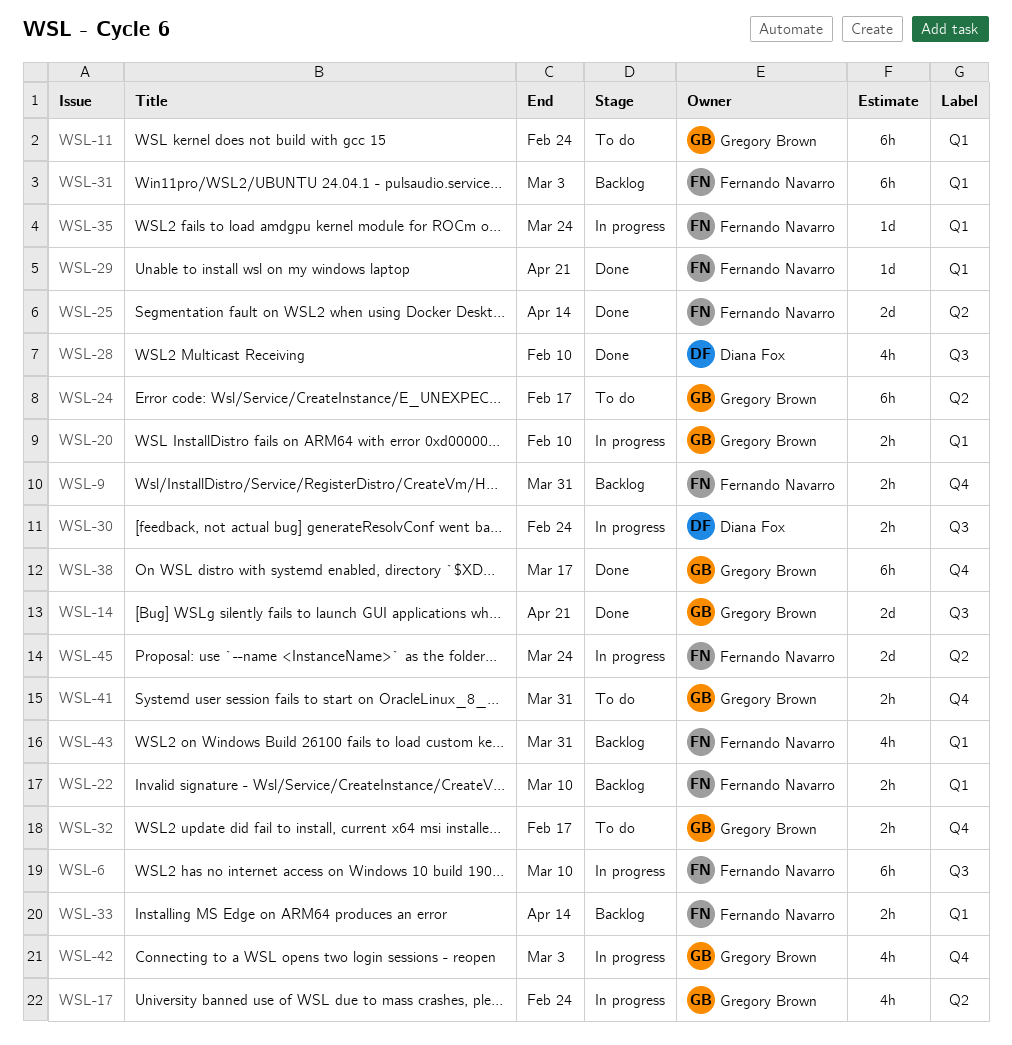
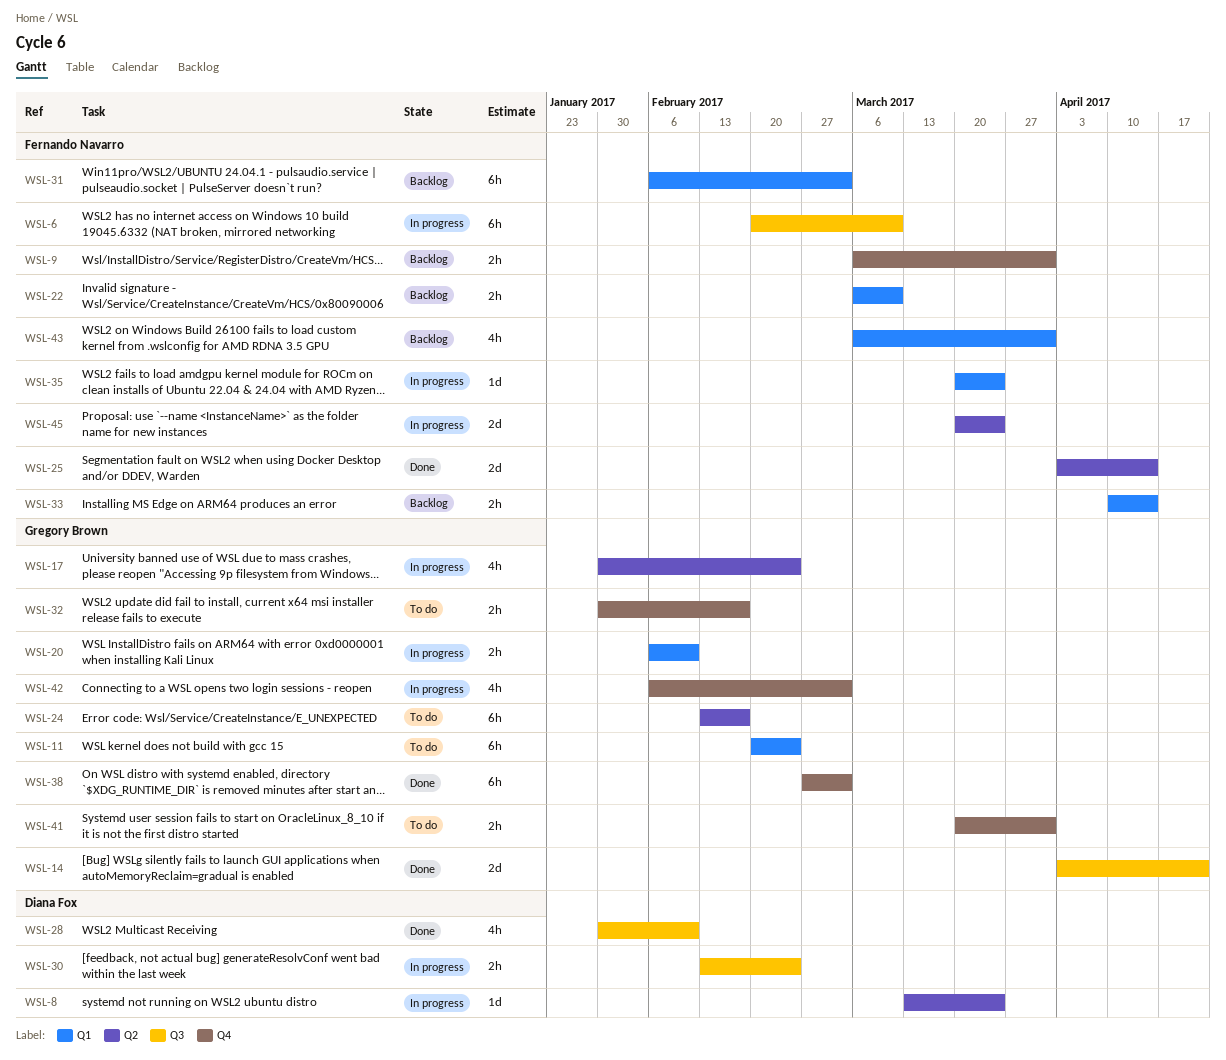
WSL-8: none -> present
WSL-29: present -> none
WSL-38, due: Mar 17 -> Mar 3

